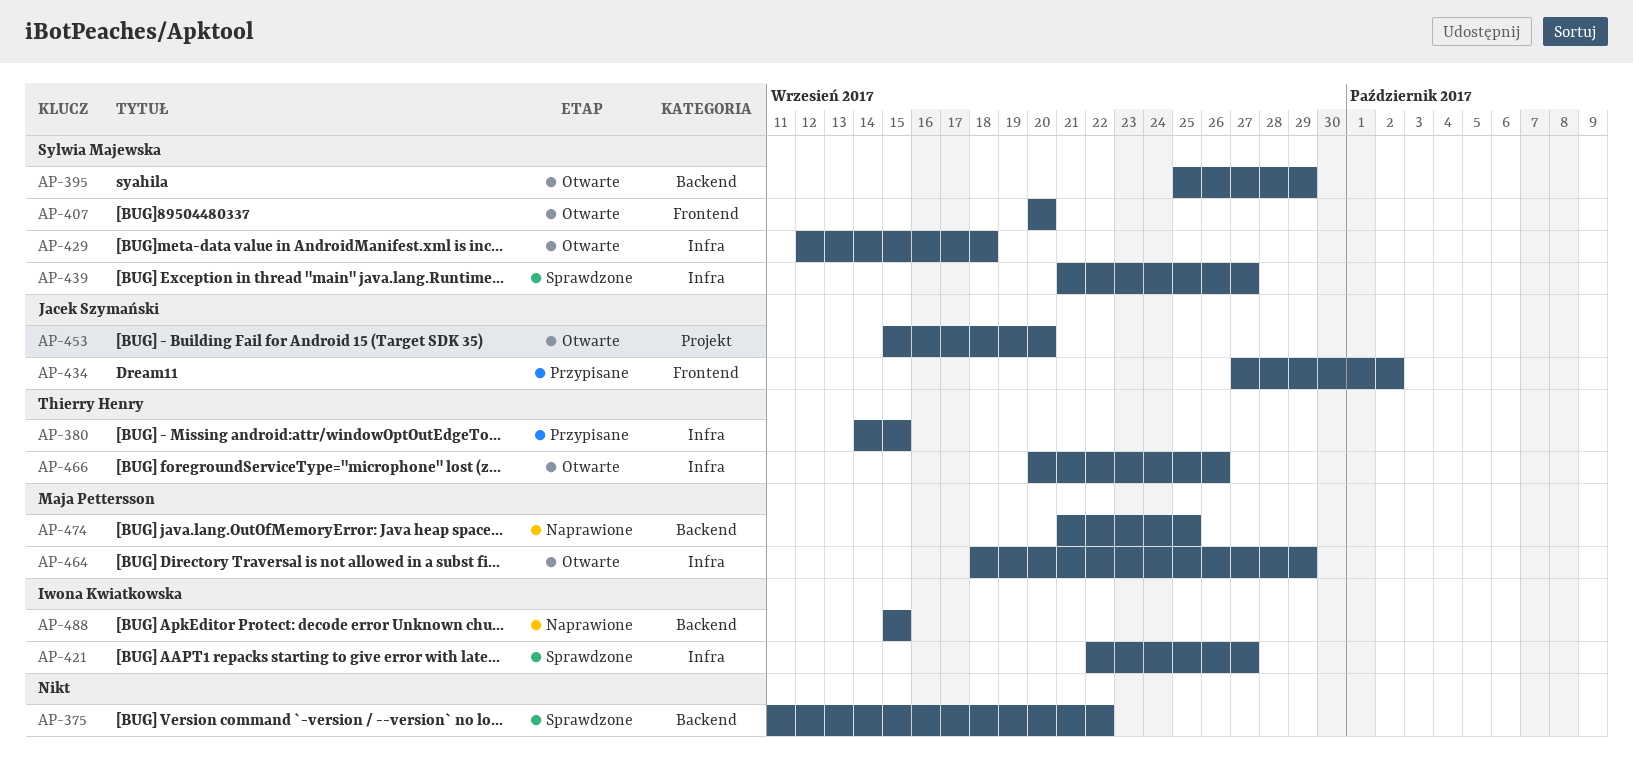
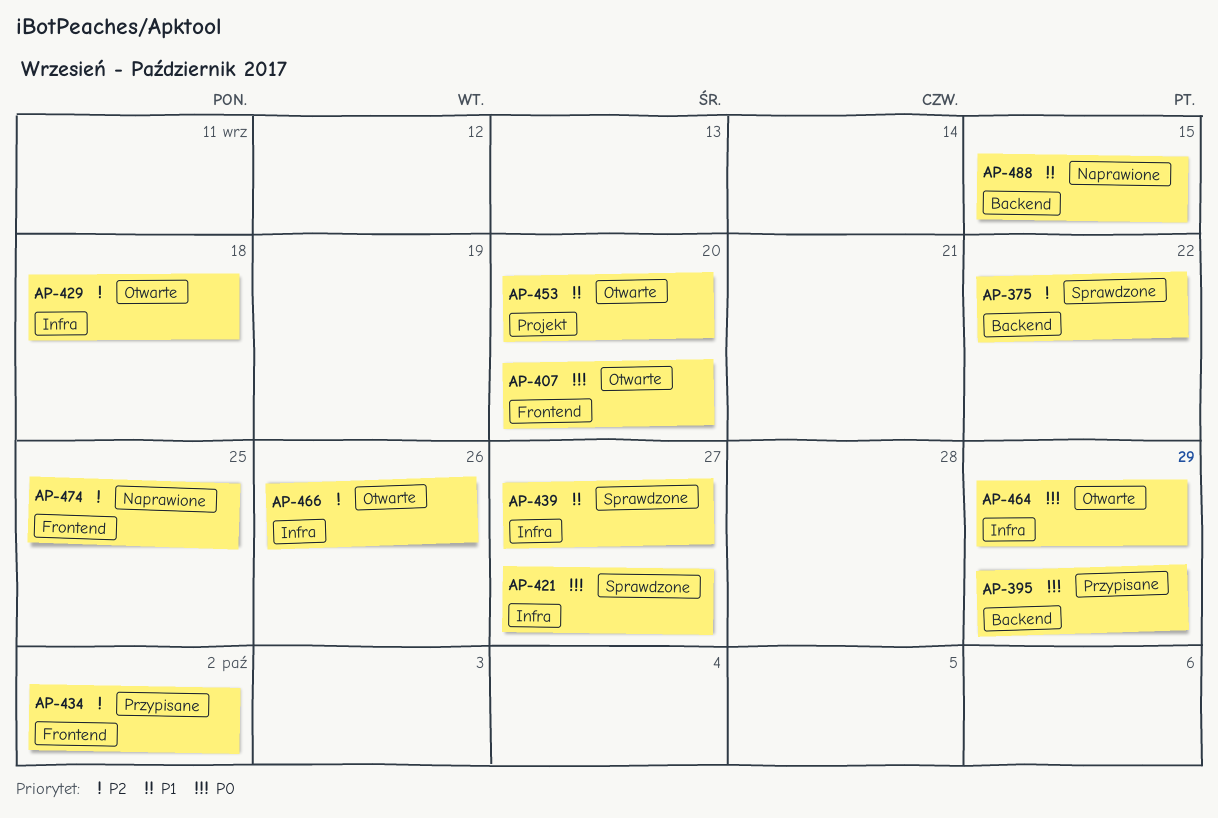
AP-380: present -> none
AP-395, status: Otwarte -> Przypisane
AP-474, label: Backend -> Frontend

